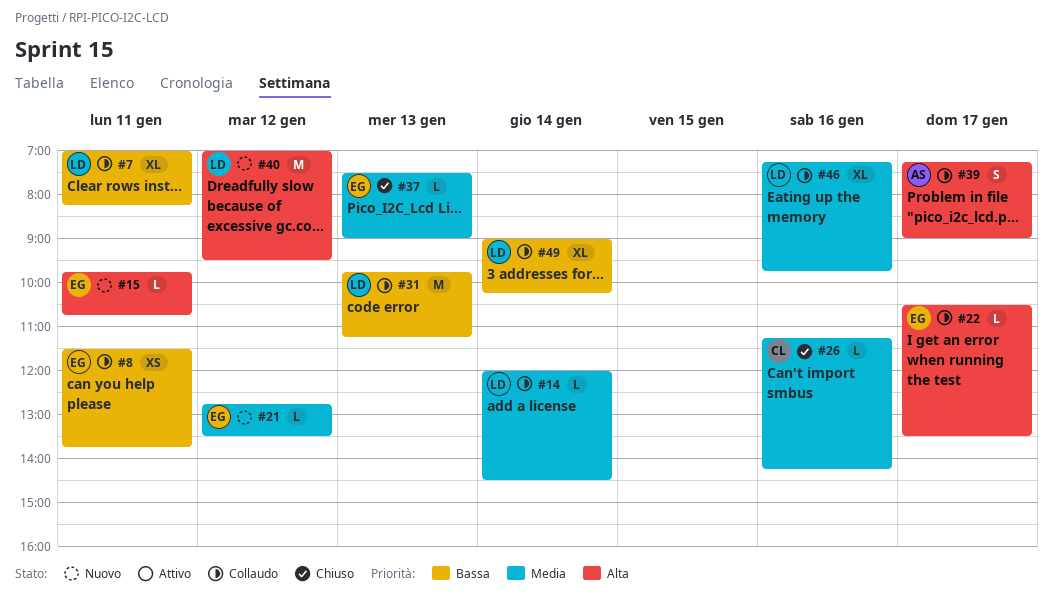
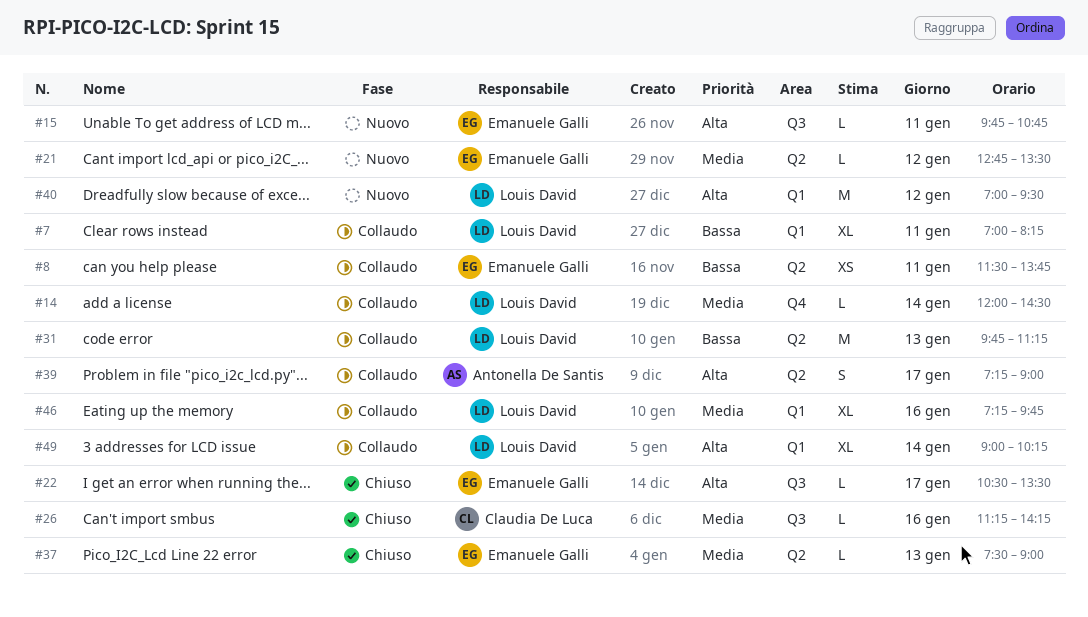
#22, status: Collaudo -> Chiuso
#49, priority: Bassa -> Alta

